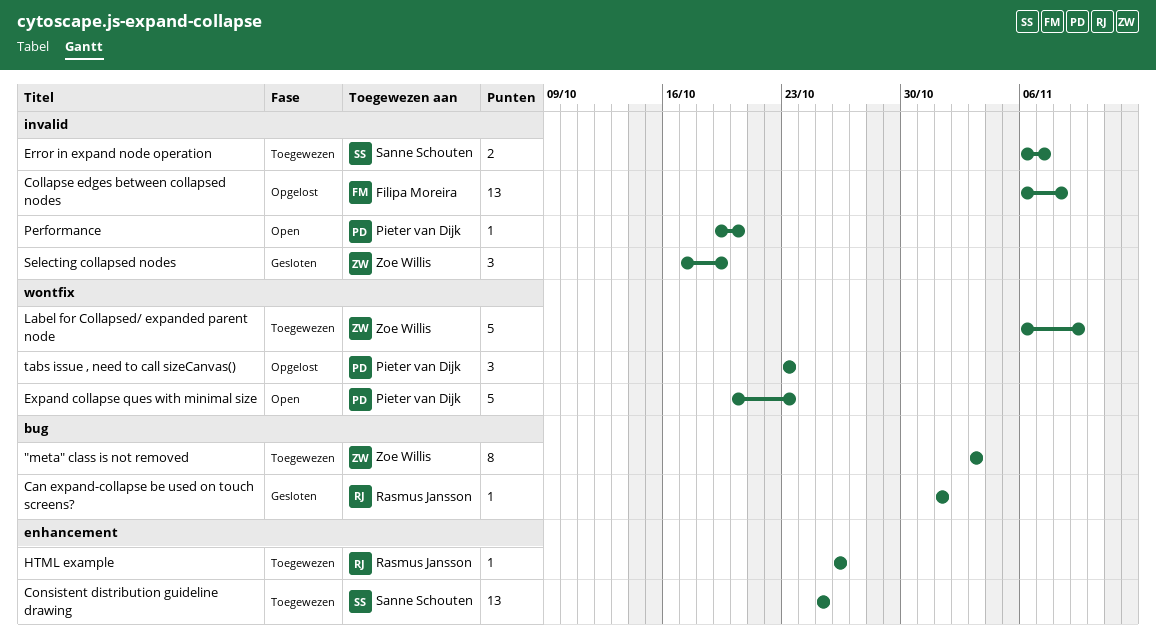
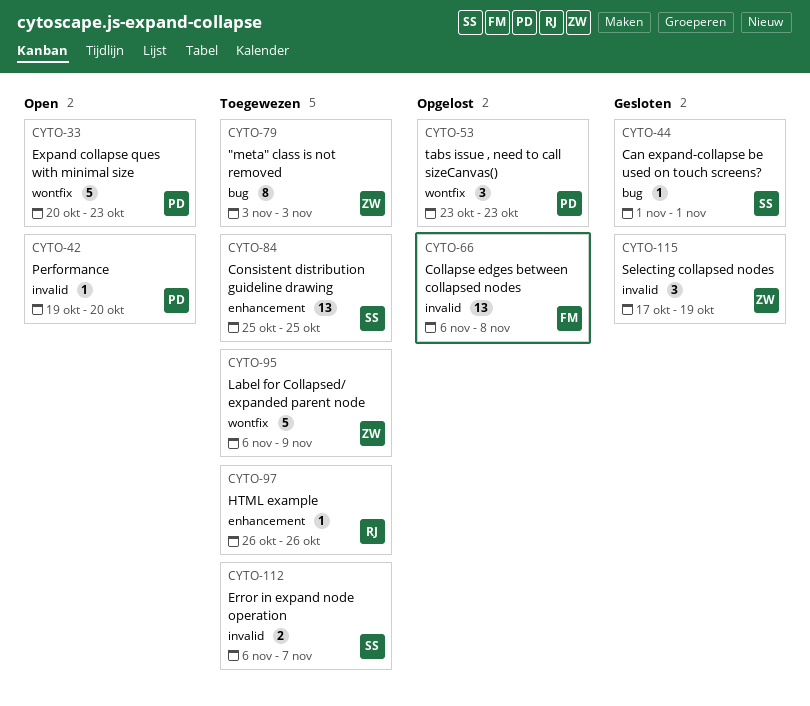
Can expand-collapse be used on touch screens?, owner: Rasmus Jansson -> Sanne Schouten

